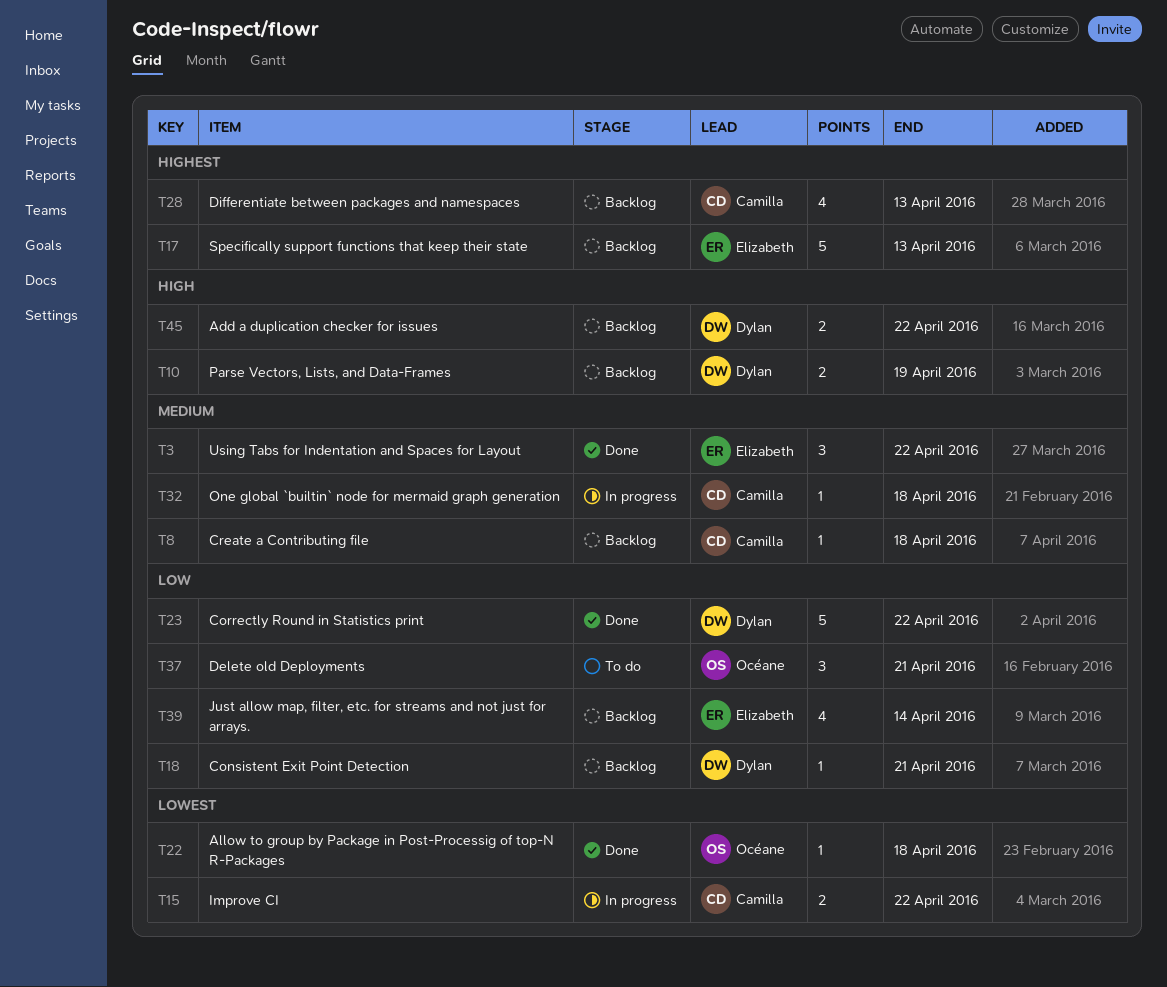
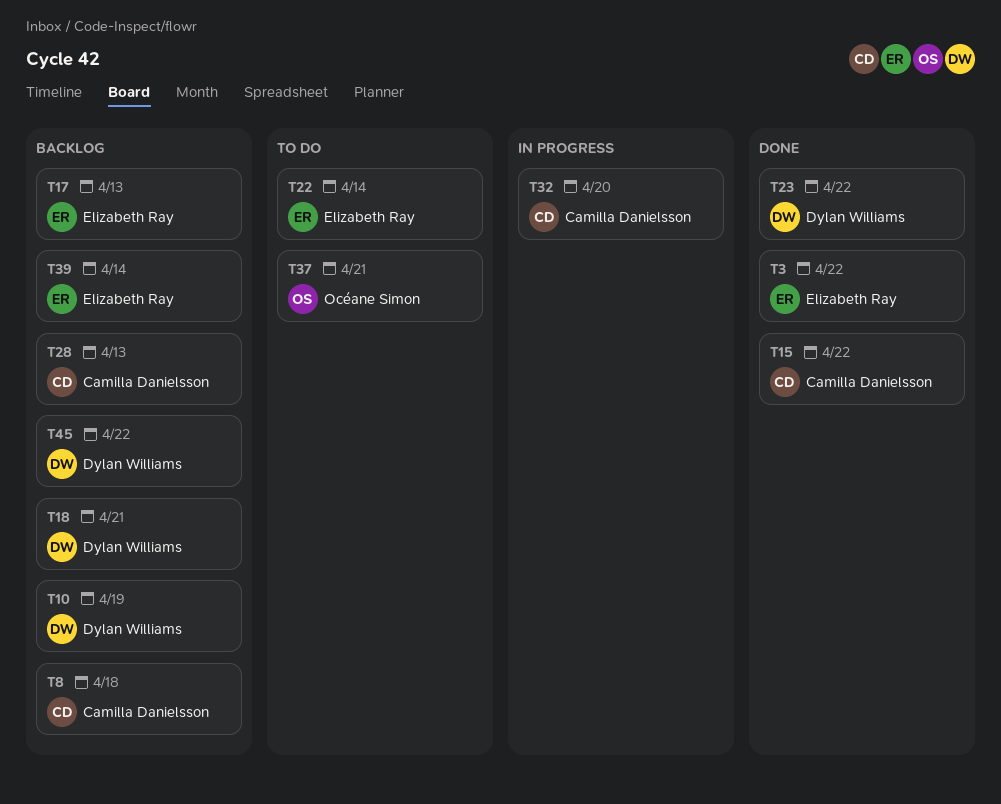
T15, status: In progress -> Done
T22, status: Done -> To do
T22, owner: Océane Simon -> Elizabeth Ray
T22, due: Apr 18 -> Apr 14
T32, due: Apr 18 -> Apr 20

